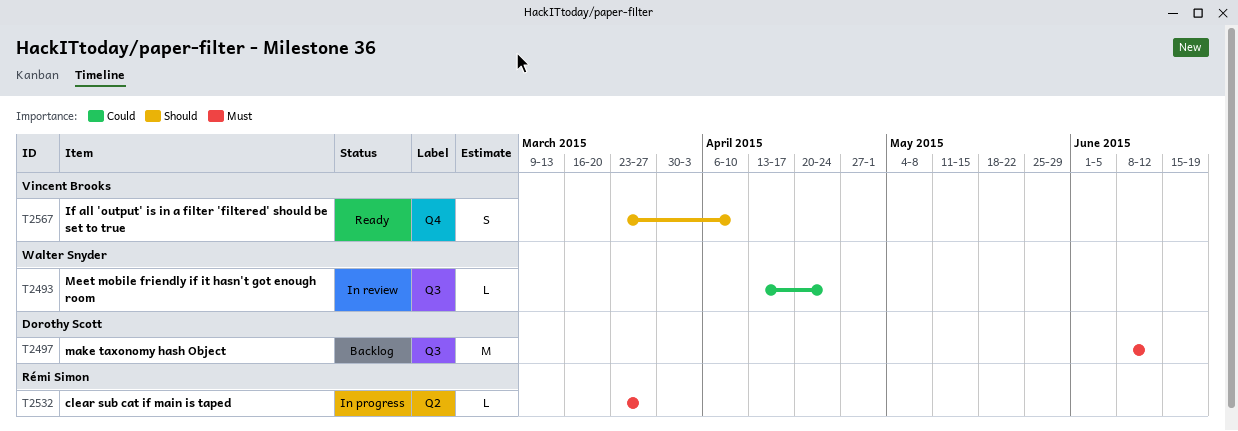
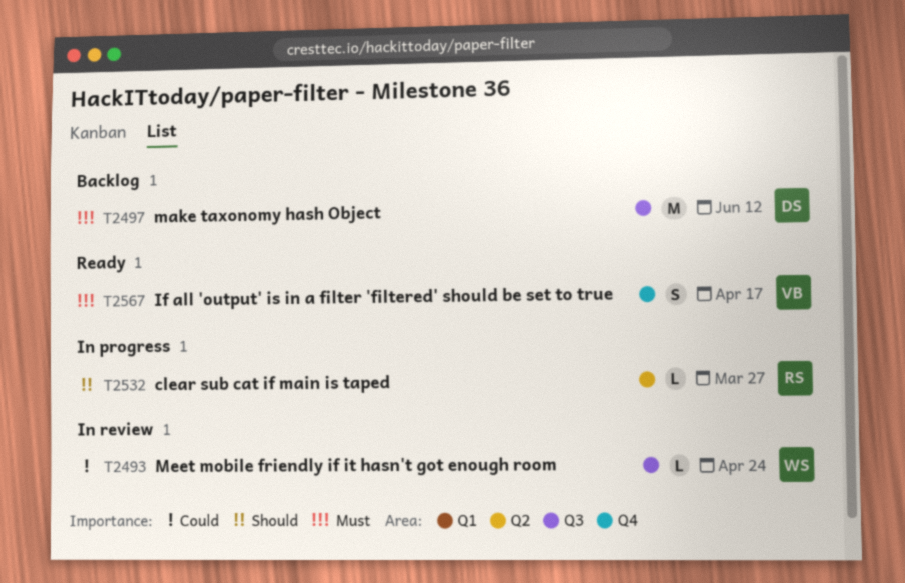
T2532, priority: Must -> Should
T2567, priority: Should -> Must
T2567, due: Apr 10 -> Apr 17

